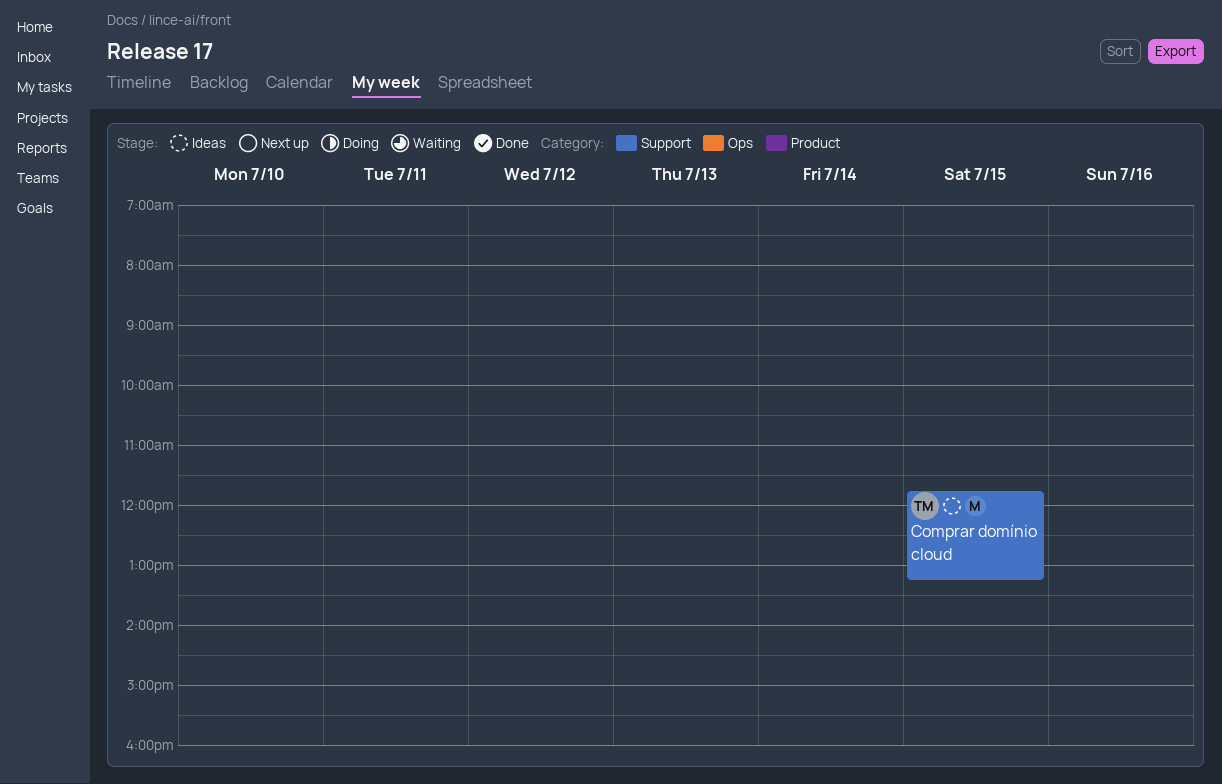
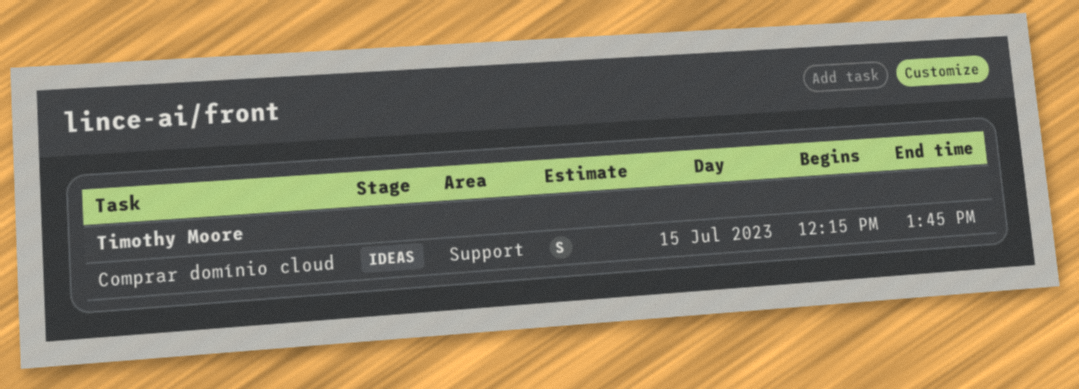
Comprar domínio cloud, estimate: M -> S
Comprar domínio cloud, begins: 11:45 -> 12:15
Comprar domínio cloud, ends: 13:15 -> 13:45

